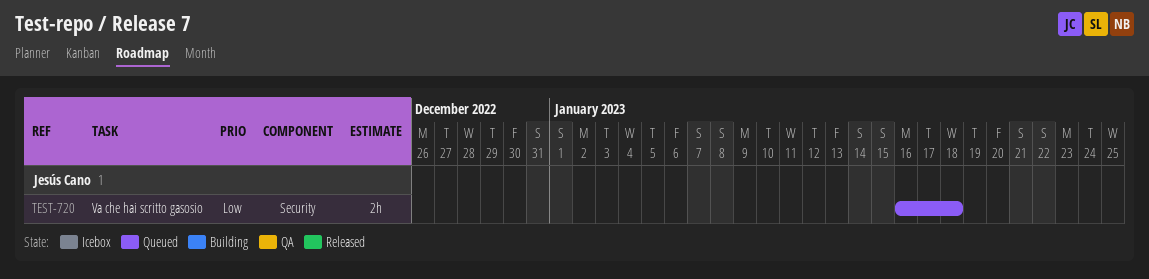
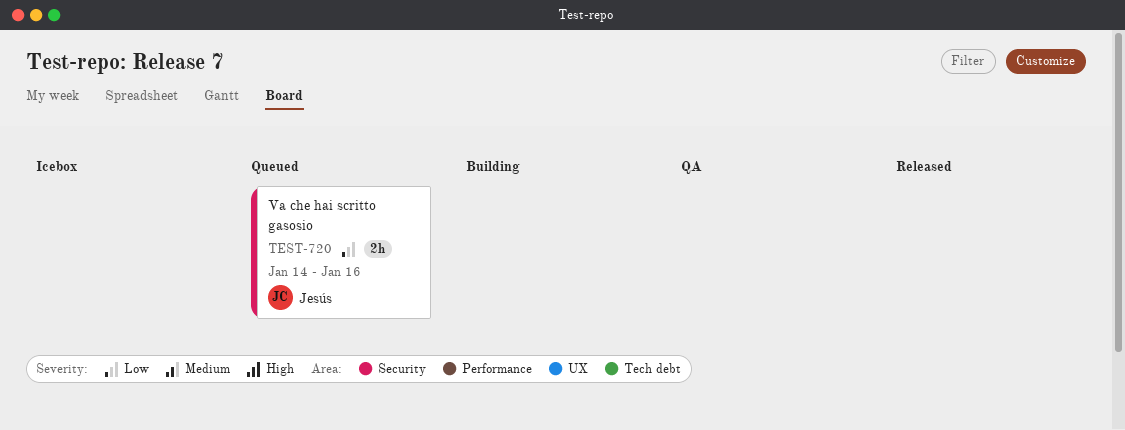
TEST-720, start: Jan 16 -> Jan 14
TEST-720, due: Jan 18 -> Jan 16

